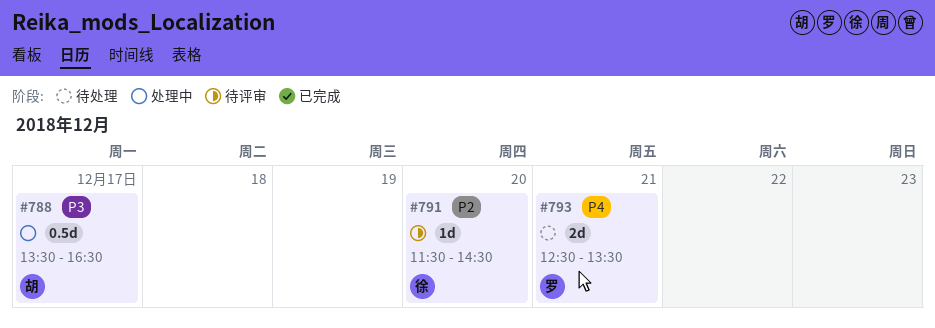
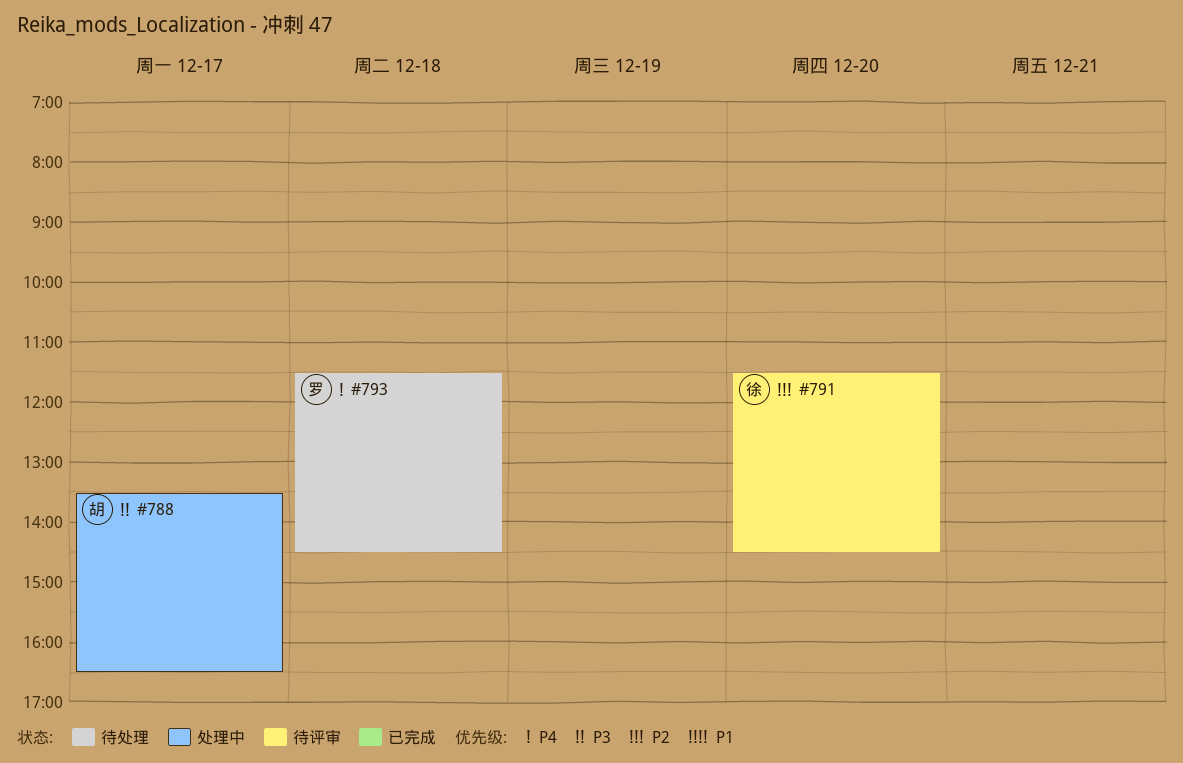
#793, day: Dec 21 -> Dec 18
#793, begins: 12:30 -> 11:30
#793, ends: 13:30 -> 14:30

